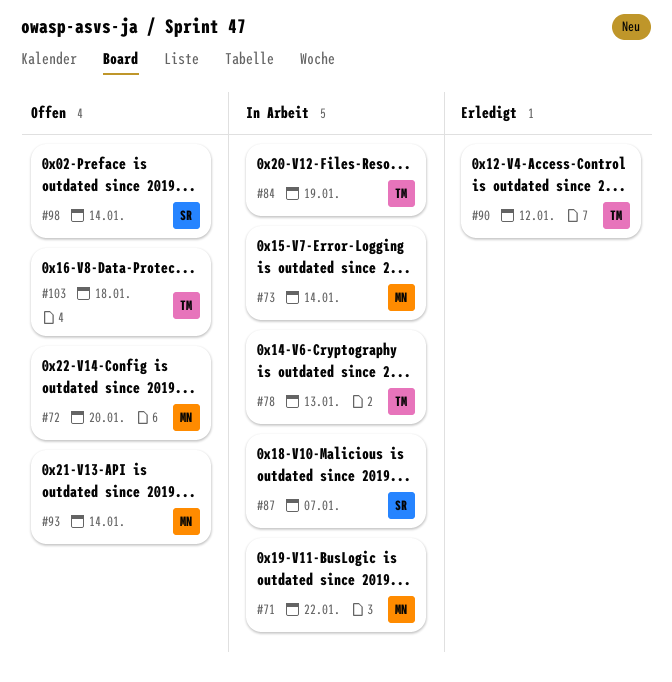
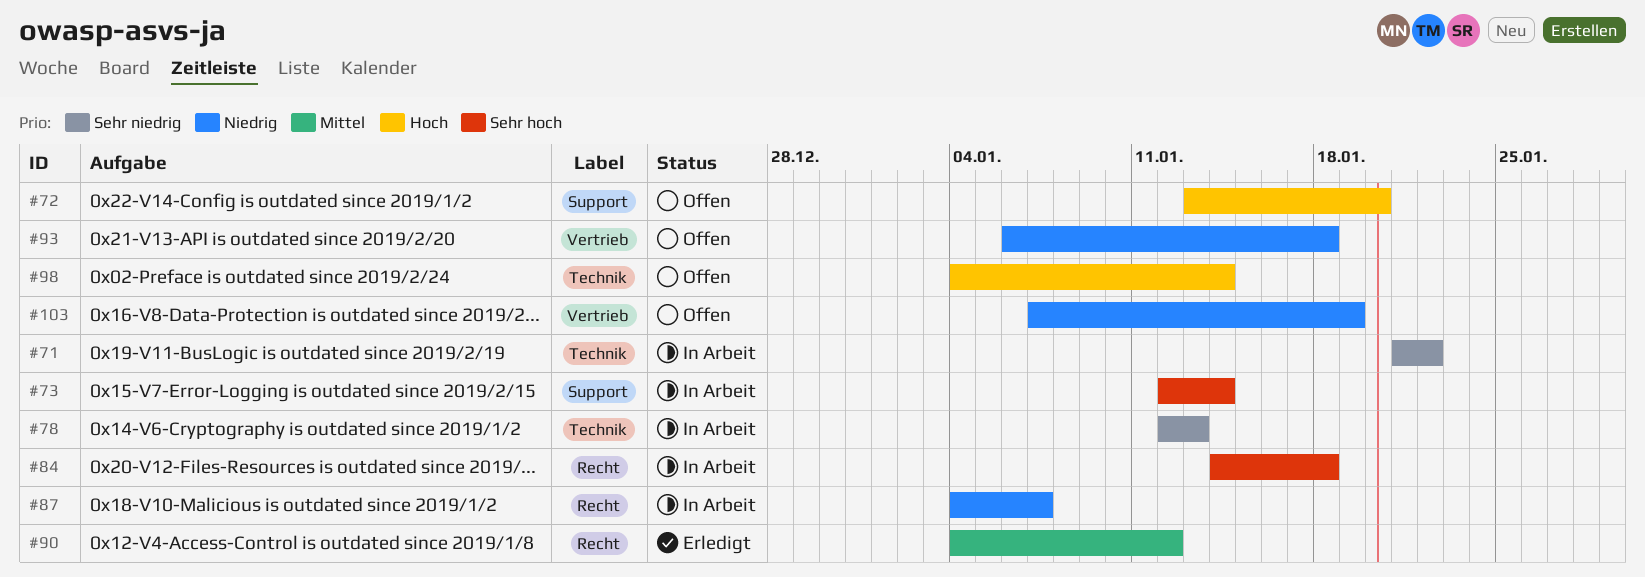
#84, due: Jan 19 -> Jan 18
#93, due: Jan 14 -> Jan 18
#103, due: Jan 18 -> Jan 19

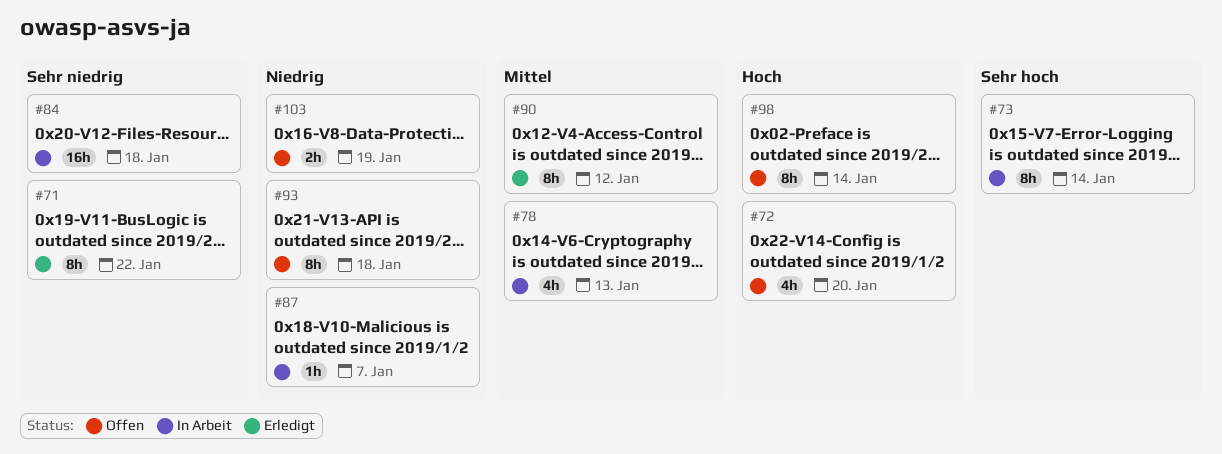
#71, status: In Arbeit -> Erledigt
#78, priority: Sehr niedrig -> Mittel
#84, priority: Sehr hoch -> Sehr niedrig

